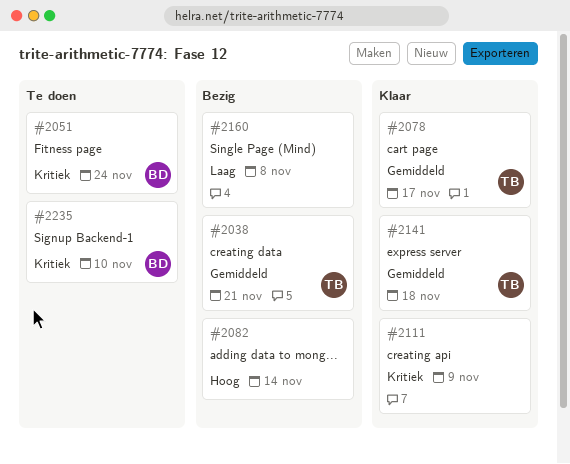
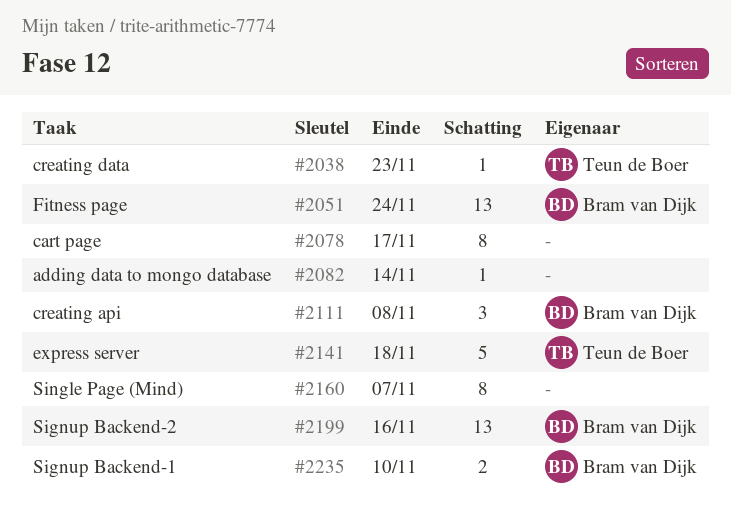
#2038, due: Nov 21 -> Nov 23
#2078, owner: Teun de Boer -> none
#2111, owner: none -> Bram van Dijk
#2111, due: Nov 9 -> Nov 8
#2160, due: Nov 8 -> Nov 7
#2199: none -> present

